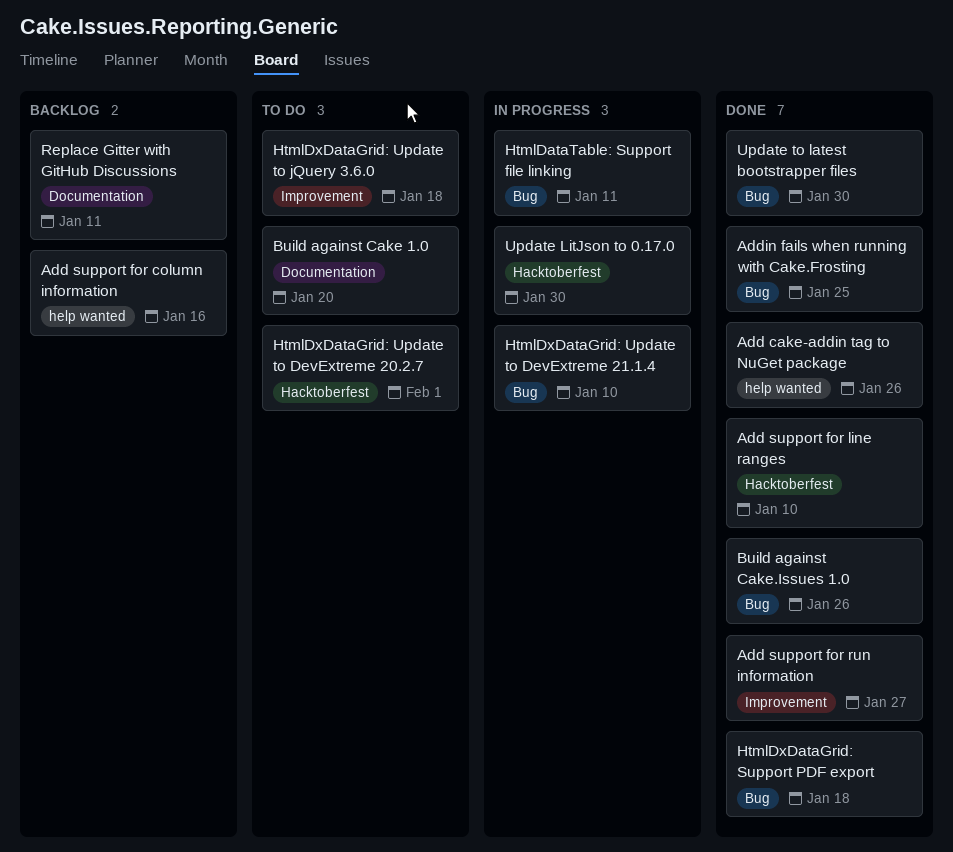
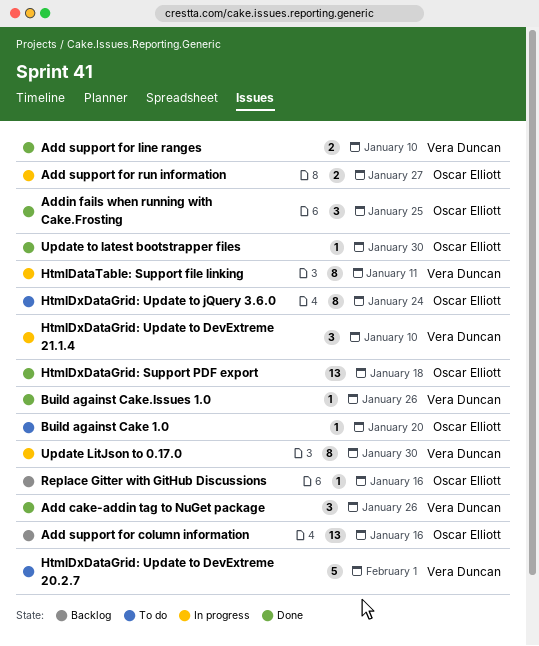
Add support for run information, status: Done -> In progress
HtmlDxDataGrid: Update to jQuery 3.6.0, due: Jan 18 -> Jan 24
Replace Gitter with GitHub Discussions, due: Jan 11 -> Jan 16

